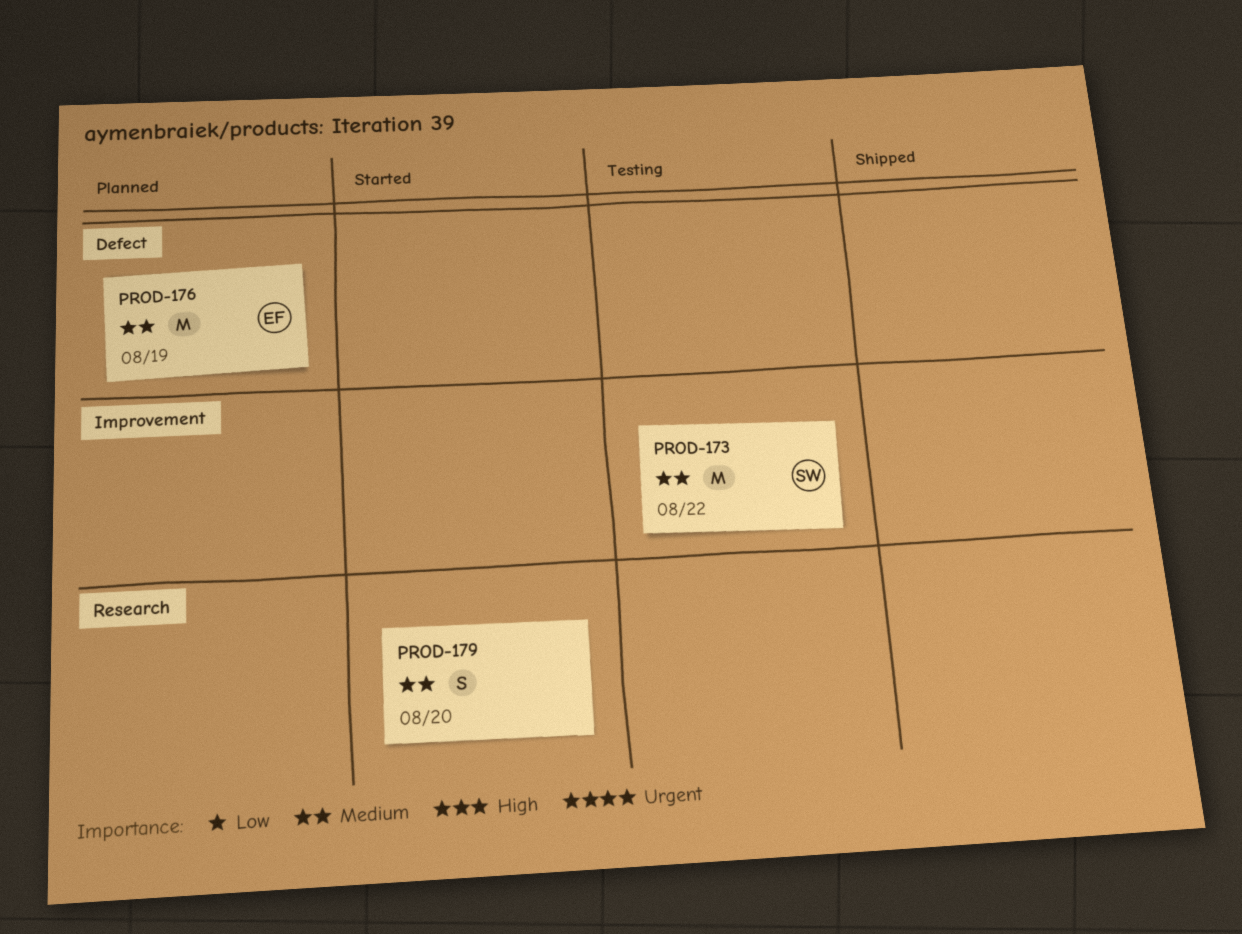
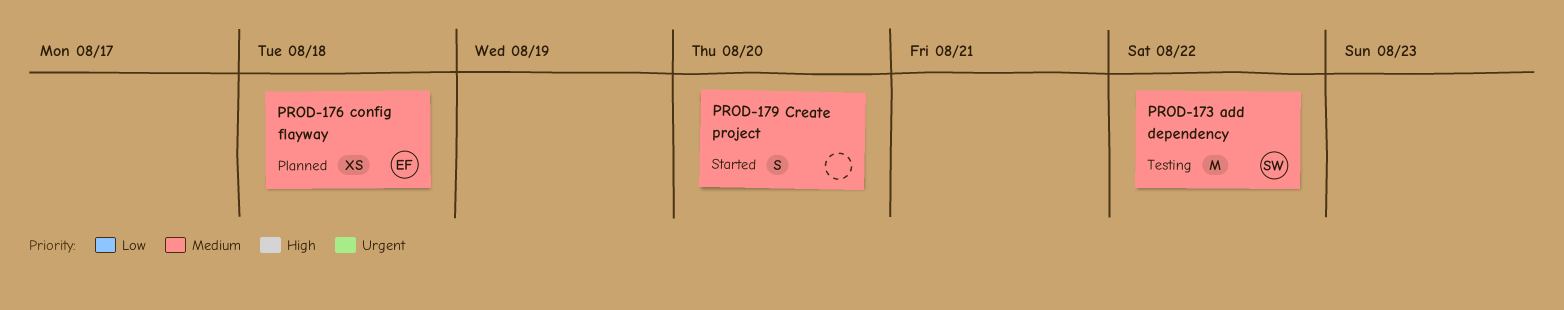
PROD-176, estimate: M -> XS
PROD-176, due: Aug 19 -> Aug 18

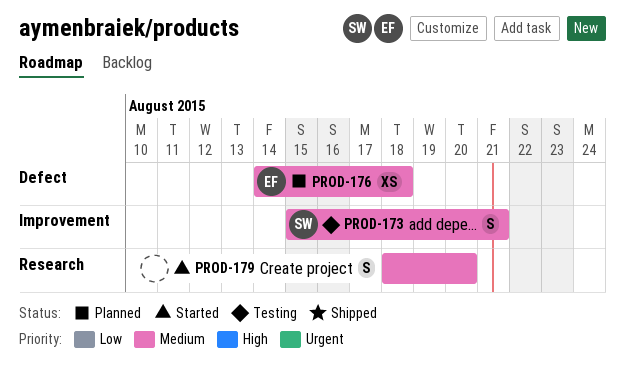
PROD-173, estimate: M -> S
PROD-173, due: Aug 22 -> Aug 21

